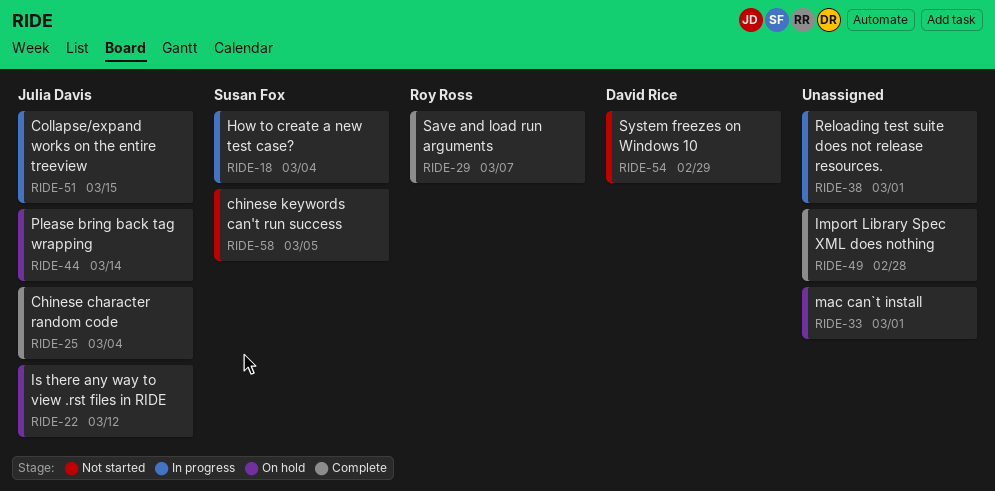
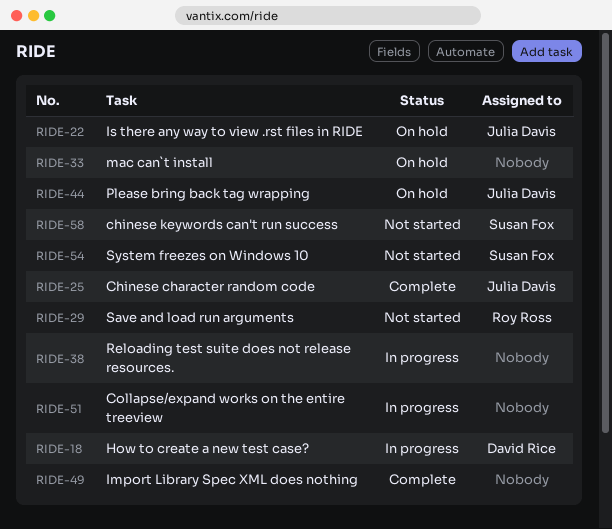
RIDE-18, owner: Susan Fox -> David Rice
RIDE-29, status: Complete -> Not started
RIDE-51, owner: Julia Davis -> none
RIDE-54, owner: David Rice -> Susan Fox

